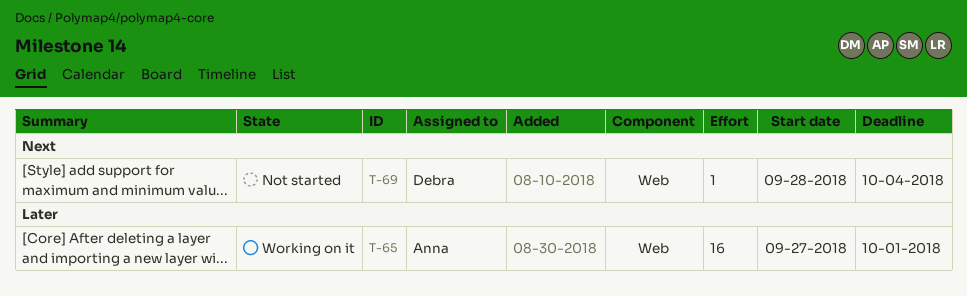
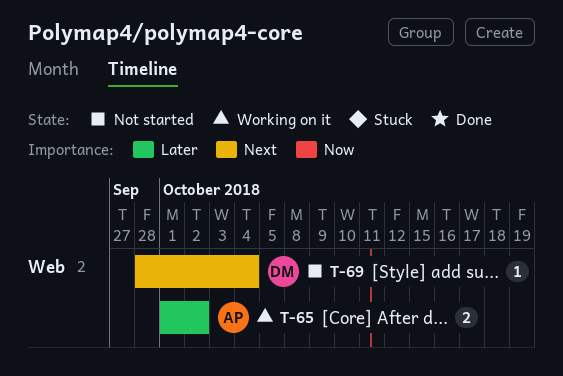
T-65, estimate: 16 -> 2
T-65, start: Sep 27 -> Oct 1
T-65, due: Oct 1 -> Oct 2

